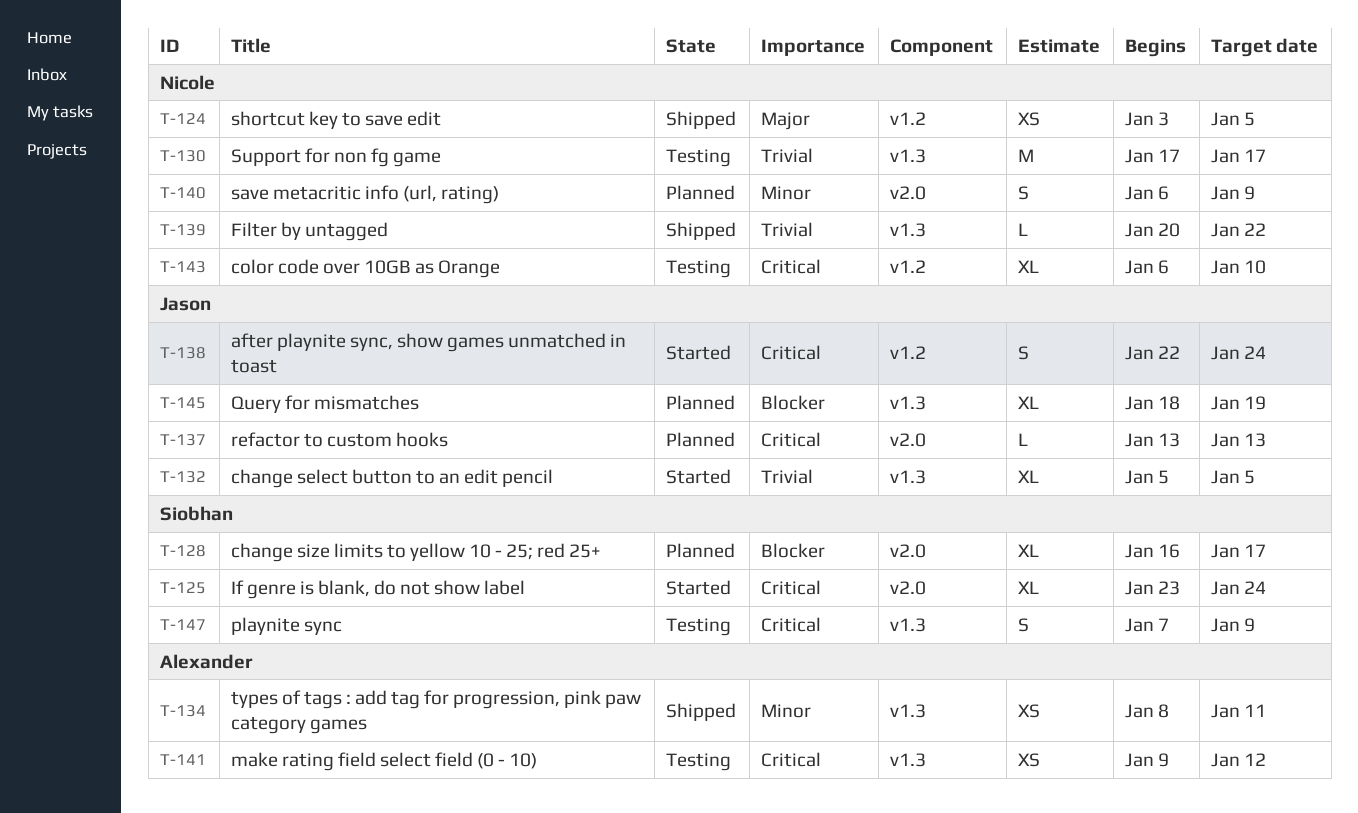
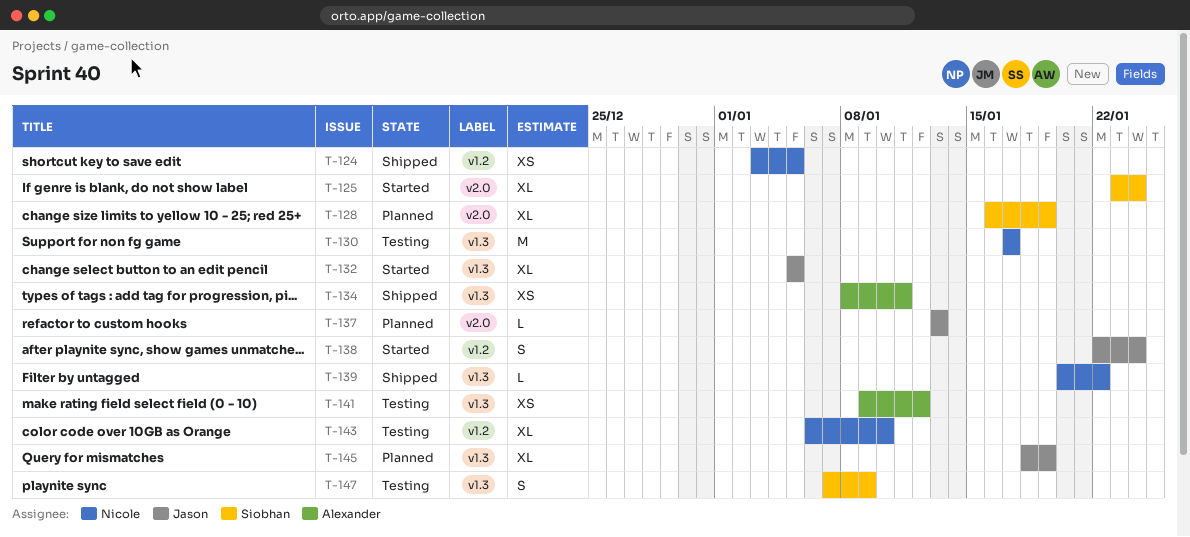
T-128, due: Jan 17 -> Jan 19
T-140: present -> none

